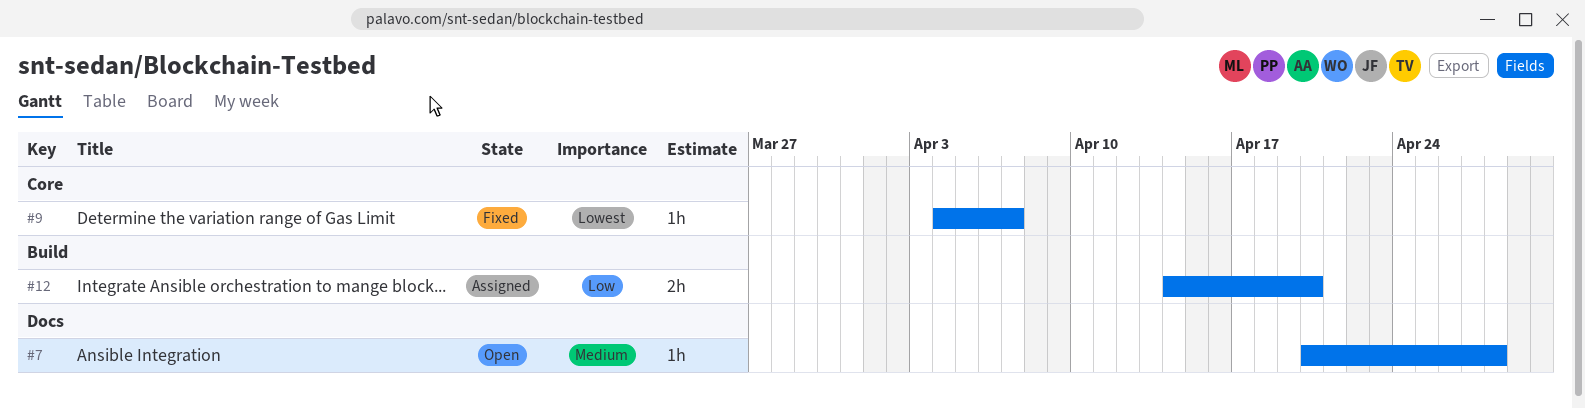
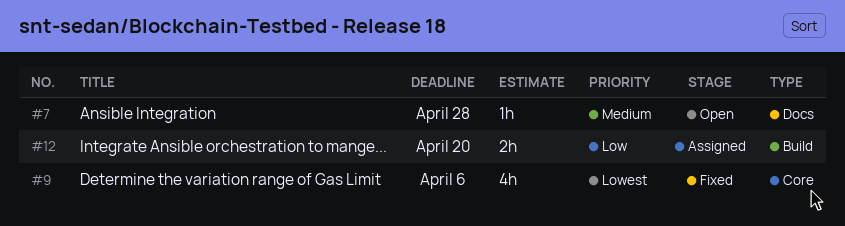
#9, estimate: 1h -> 4h
#9, due: Apr 7 -> Apr 6

